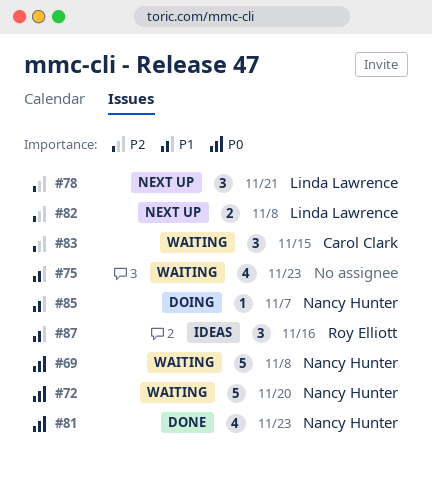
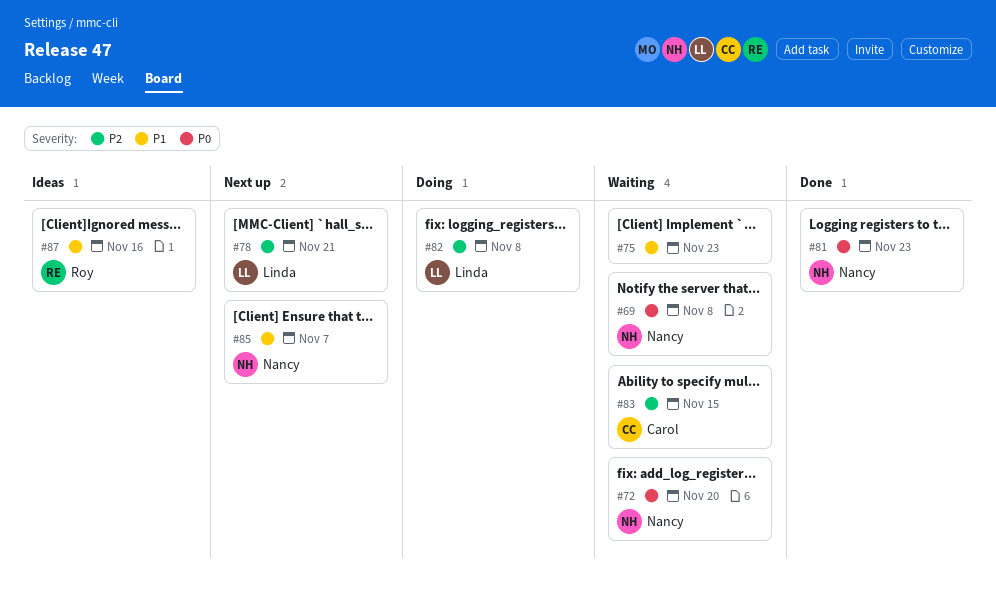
#82, status: Next up -> Doing
#85, status: Doing -> Next up

